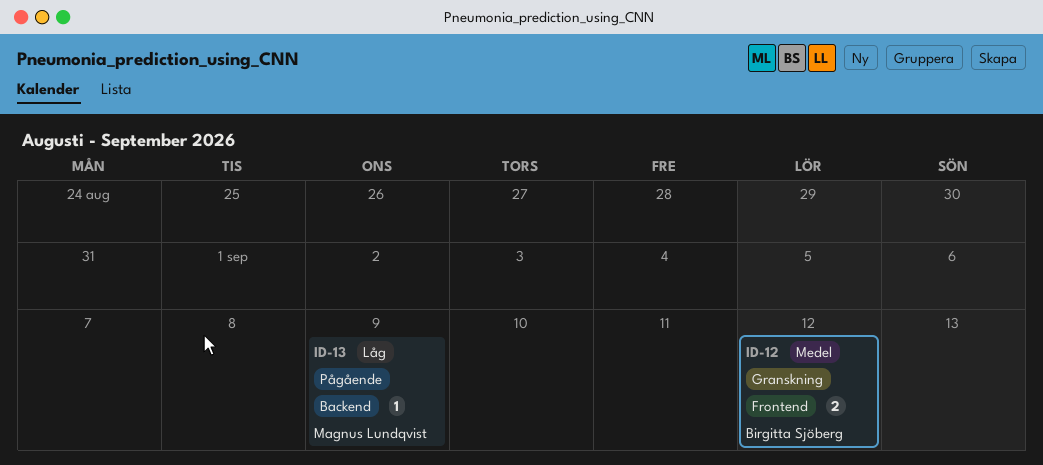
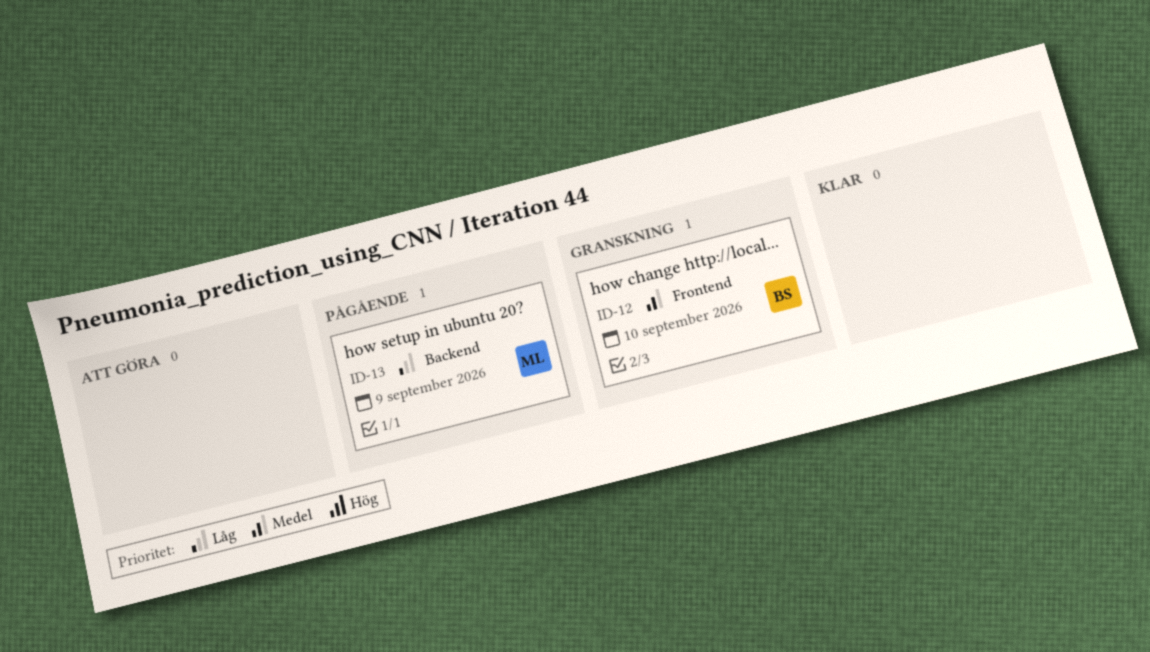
ID-12, due: Sep 12 -> Sep 10

